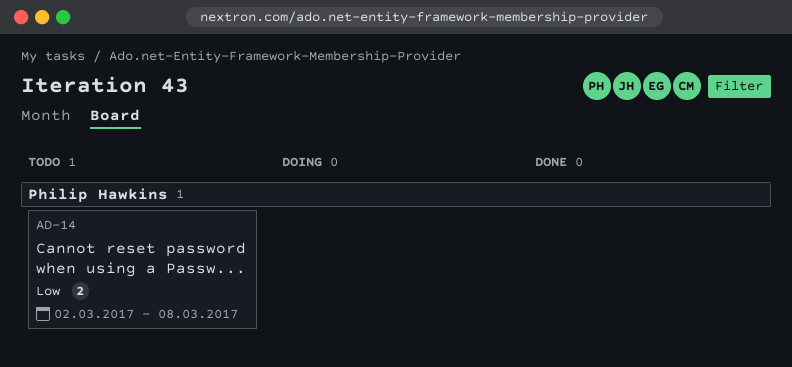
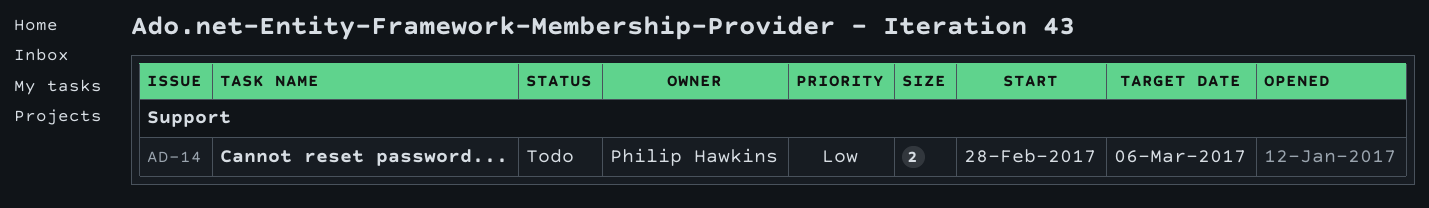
AD-14, start: Mar 2 -> Feb 28
AD-14, due: Mar 8 -> Mar 6

